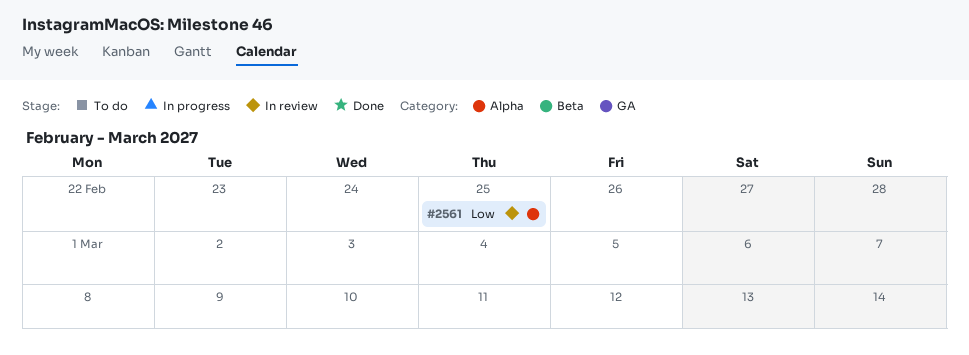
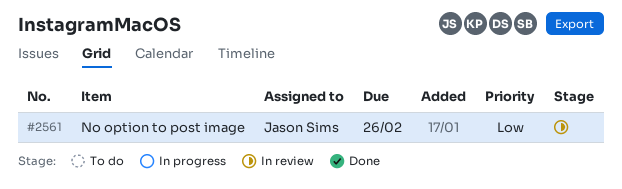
#2561, due: Feb 25 -> Feb 26

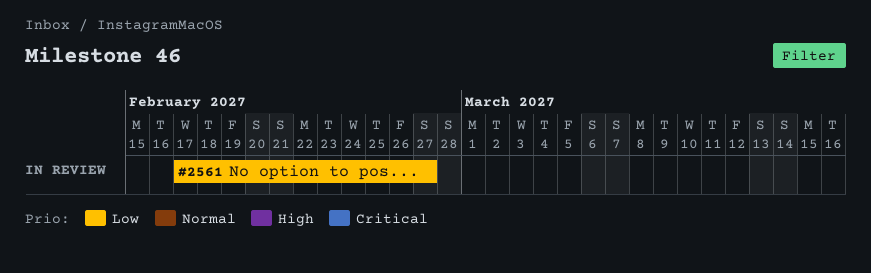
#2561, due: Feb 26 -> Feb 27

